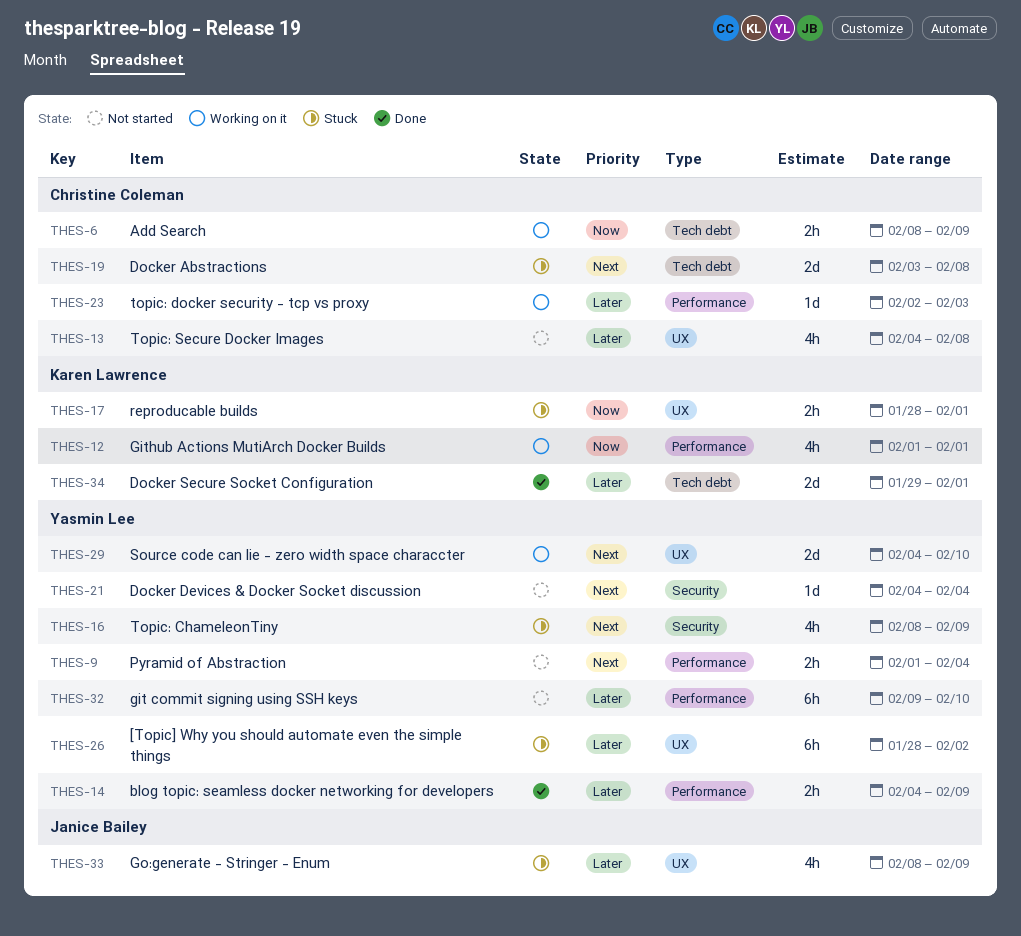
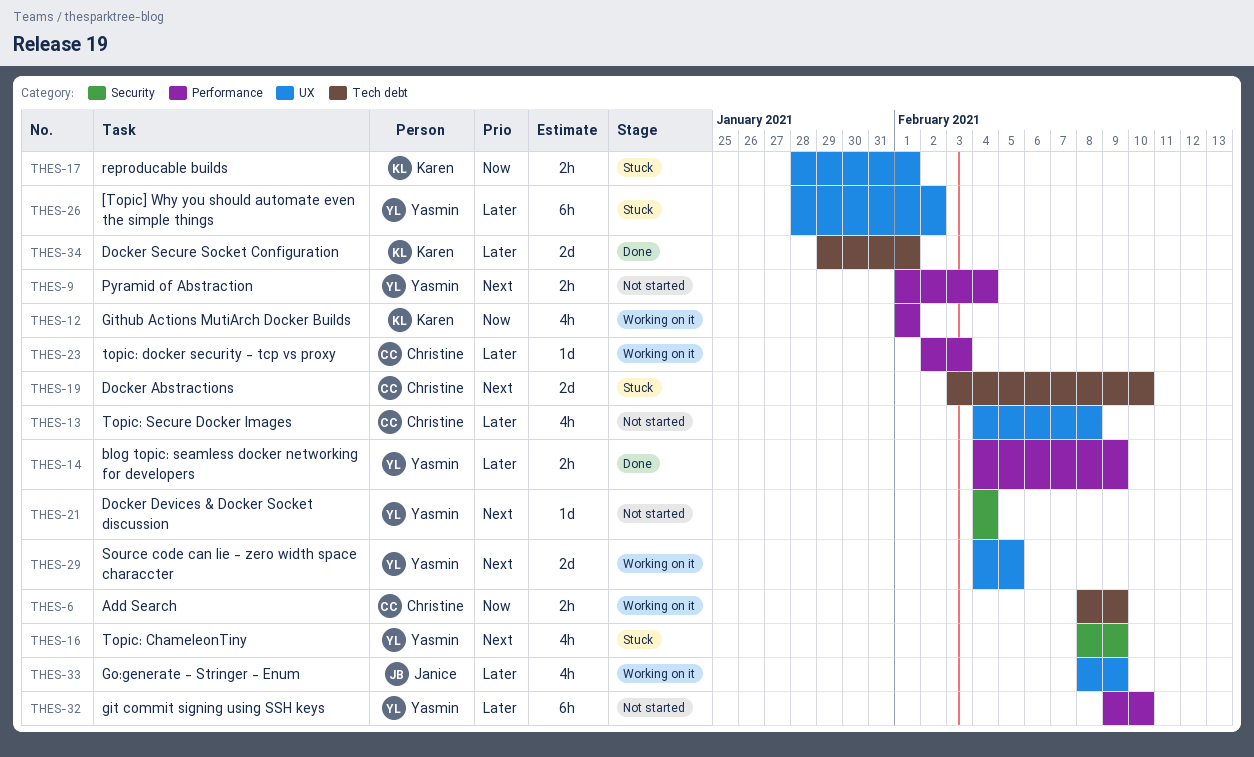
THES-19, due: Feb 8 -> Feb 10
THES-29, due: Feb 10 -> Feb 5
THES-33, status: Stuck -> Working on it

